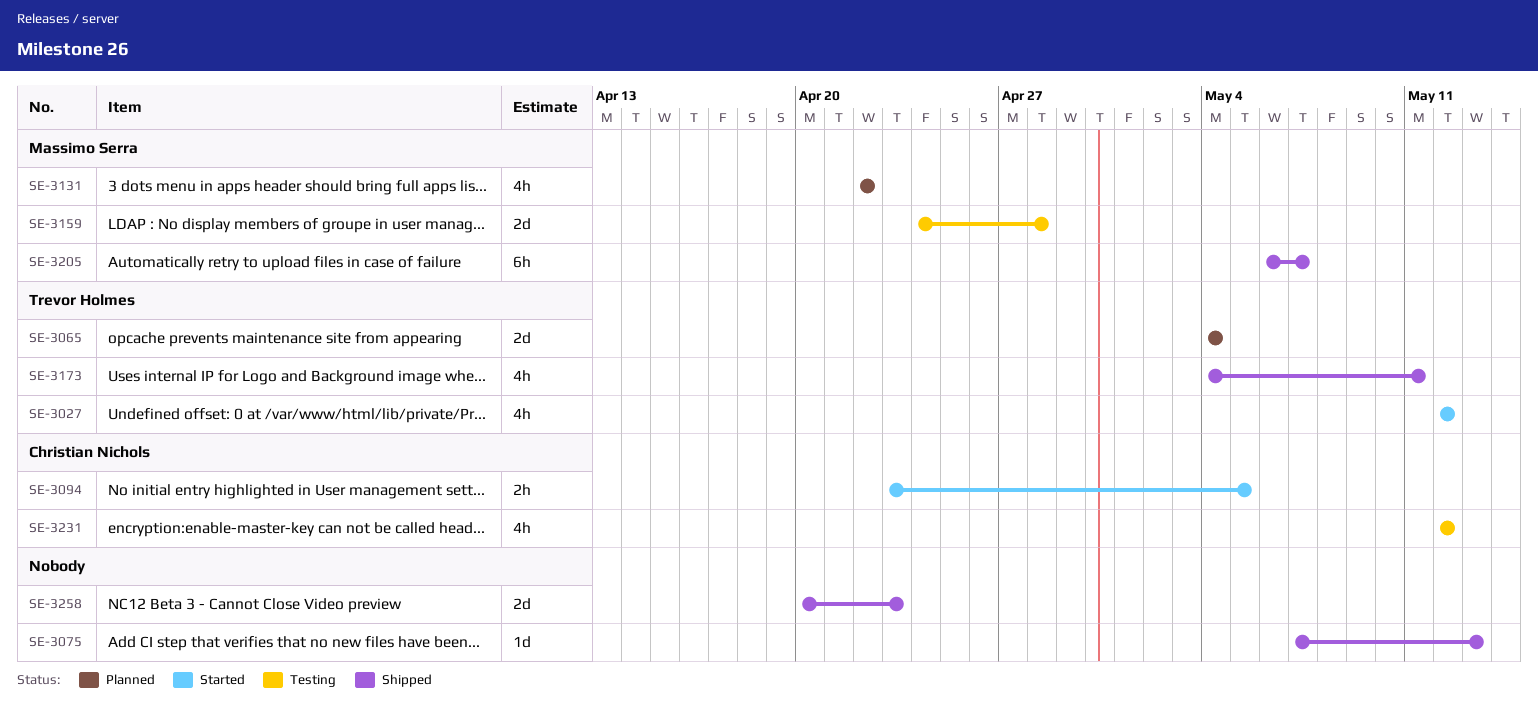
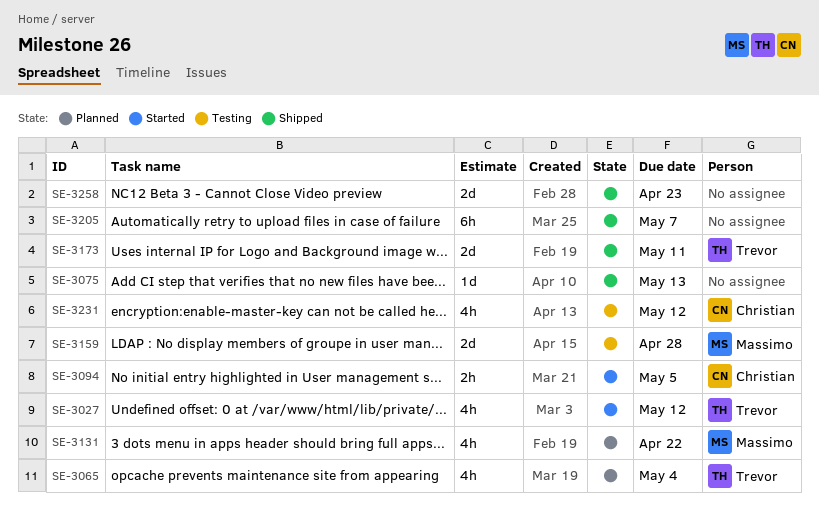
SE-3065, estimate: 2d -> 4h
SE-3173, estimate: 4h -> 2d
SE-3205, owner: Massimo Serra -> none

